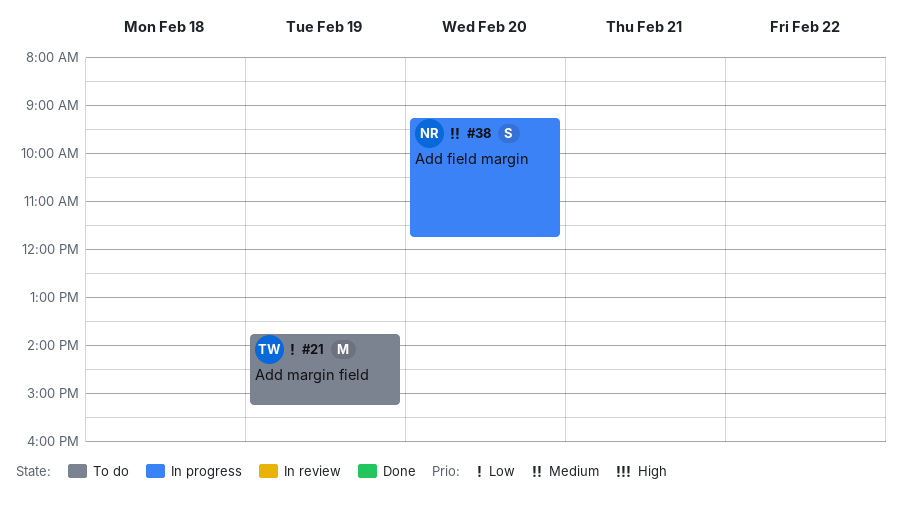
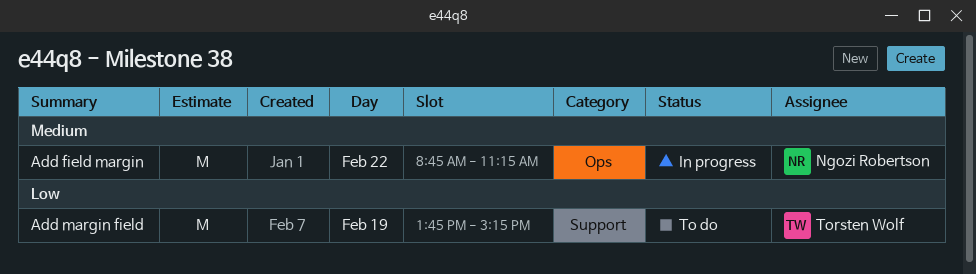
Add field margin, estimate: S -> M
Add field margin, day: Feb 20 -> Feb 22
Add field margin, begins: 09:15 -> 08:45
Add field margin, ends: 11:45 -> 11:15

